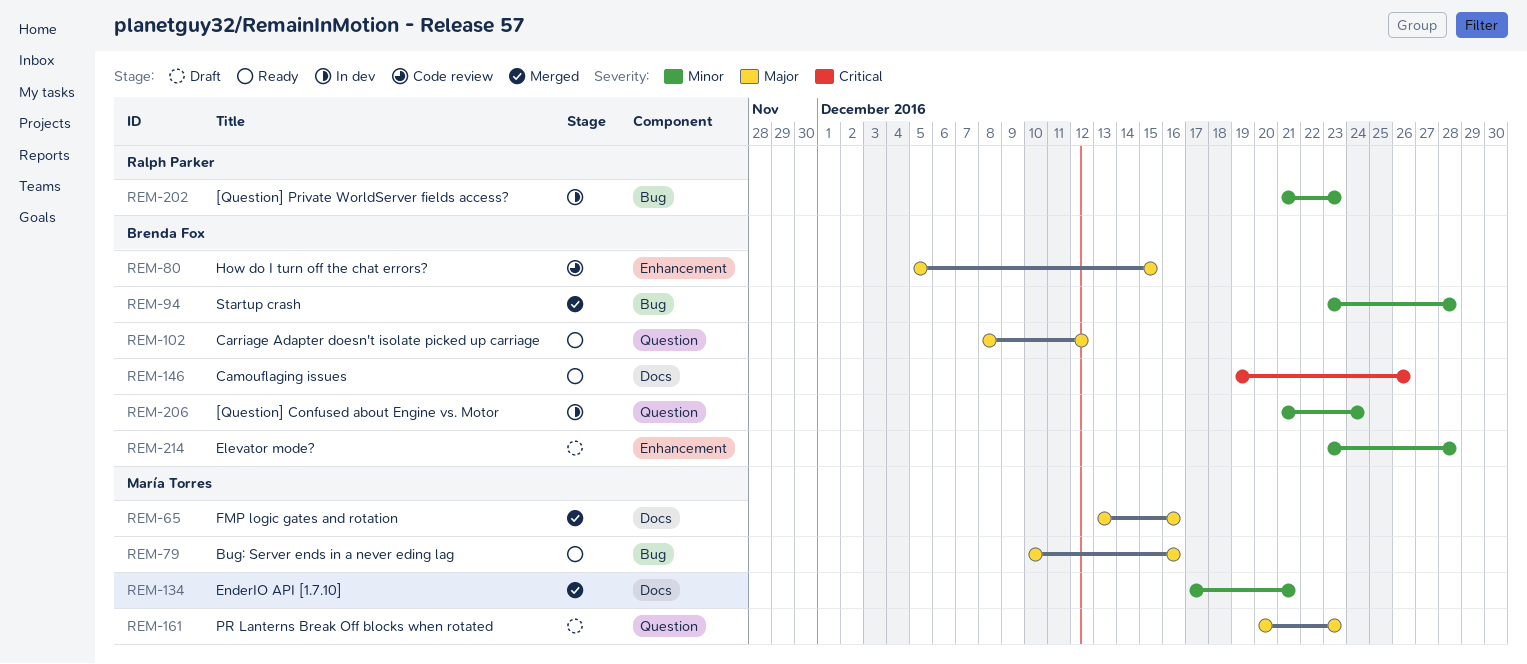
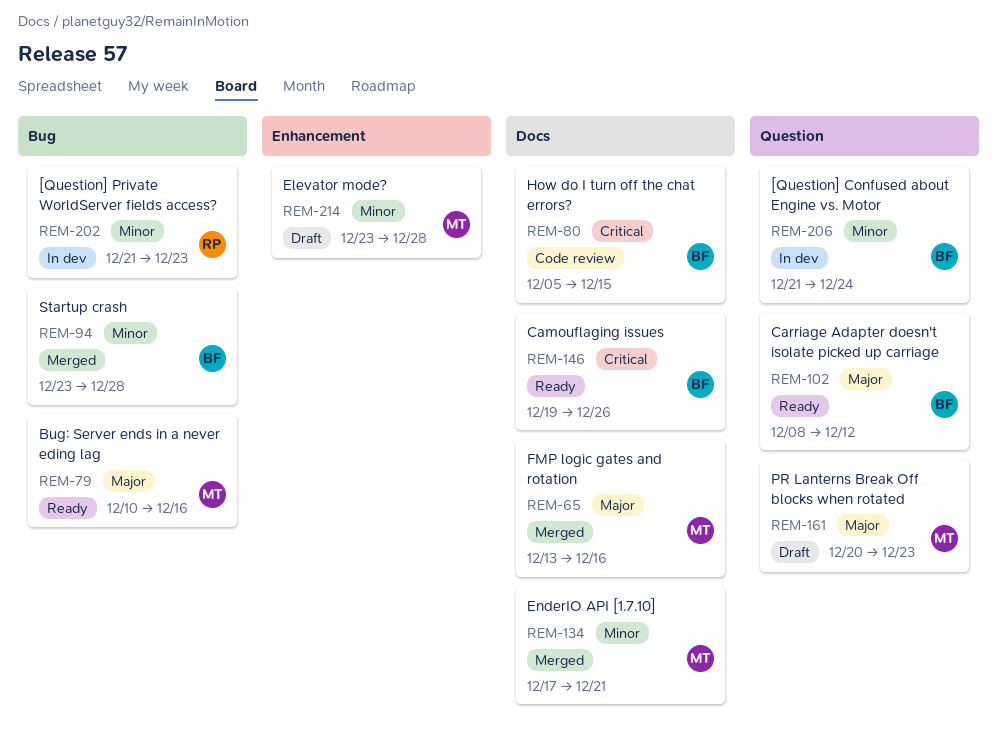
REM-80, priority: Major -> Critical
REM-80, label: Enhancement -> Docs
REM-214, owner: Brenda Fox -> María Torres

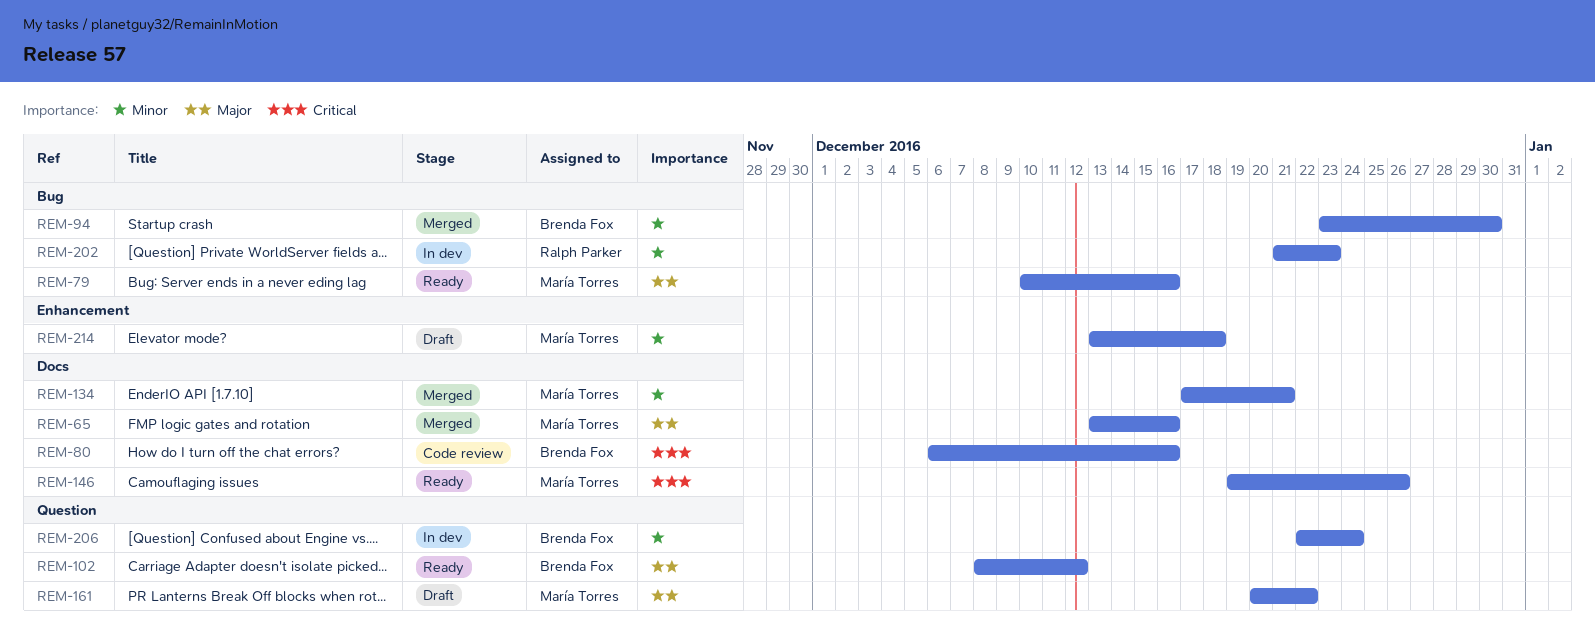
REM-80, start: Dec 5 -> Dec 6
REM-80, due: Dec 15 -> Dec 16
REM-94, due: Dec 28 -> Dec 30
REM-146, owner: Brenda Fox -> María Torres
REM-161, due: Dec 23 -> Dec 22
REM-206, start: Dec 21 -> Dec 22
REM-214, start: Dec 23 -> Dec 13
REM-214, due: Dec 28 -> Dec 18

